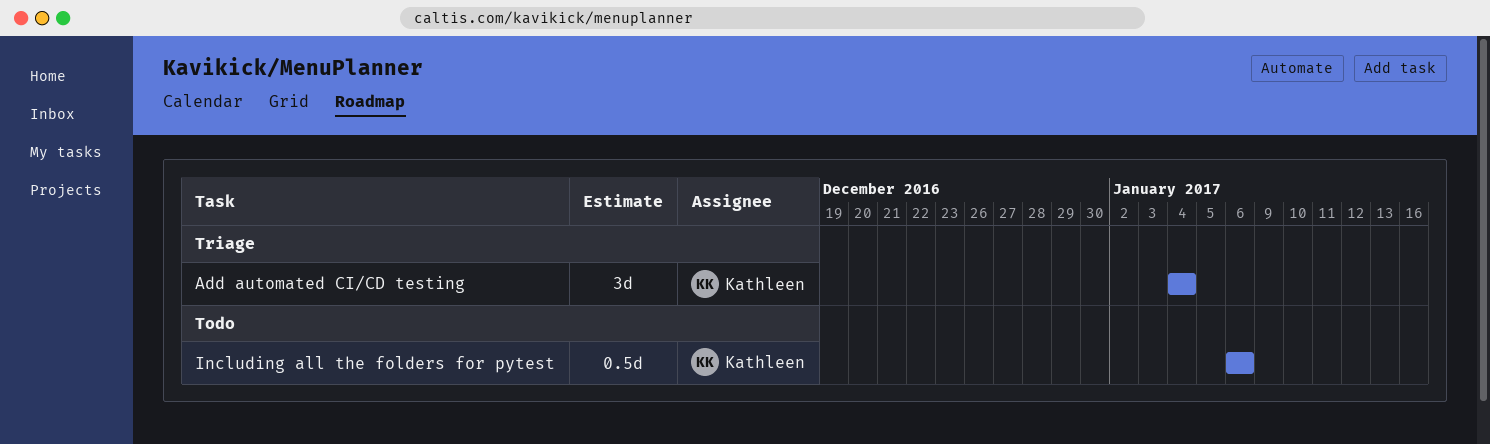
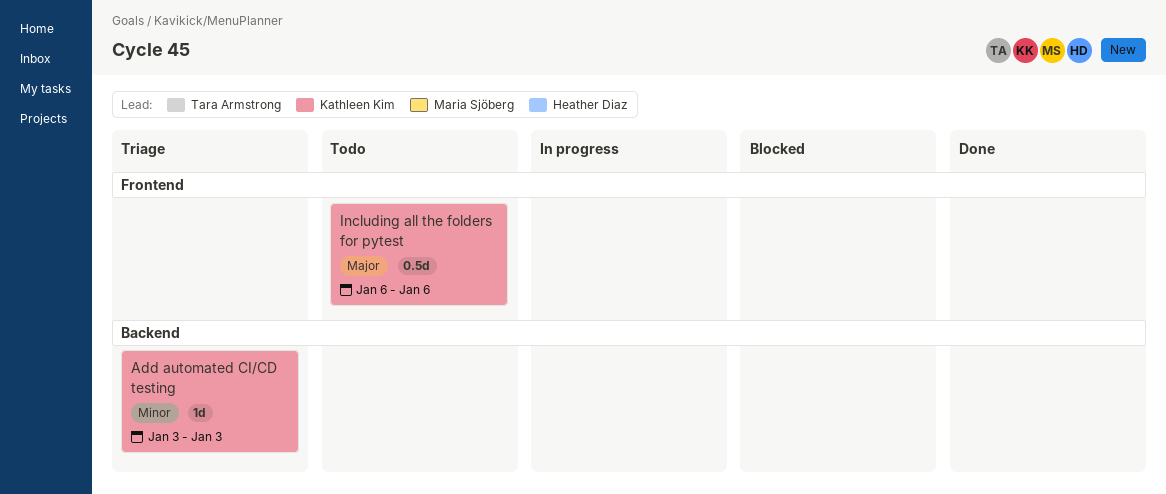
Add automated CI/CD testing, estimate: 3d -> 1d
Add automated CI/CD testing, start: Jan 4 -> Jan 3
Add automated CI/CD testing, due: Jan 4 -> Jan 3

